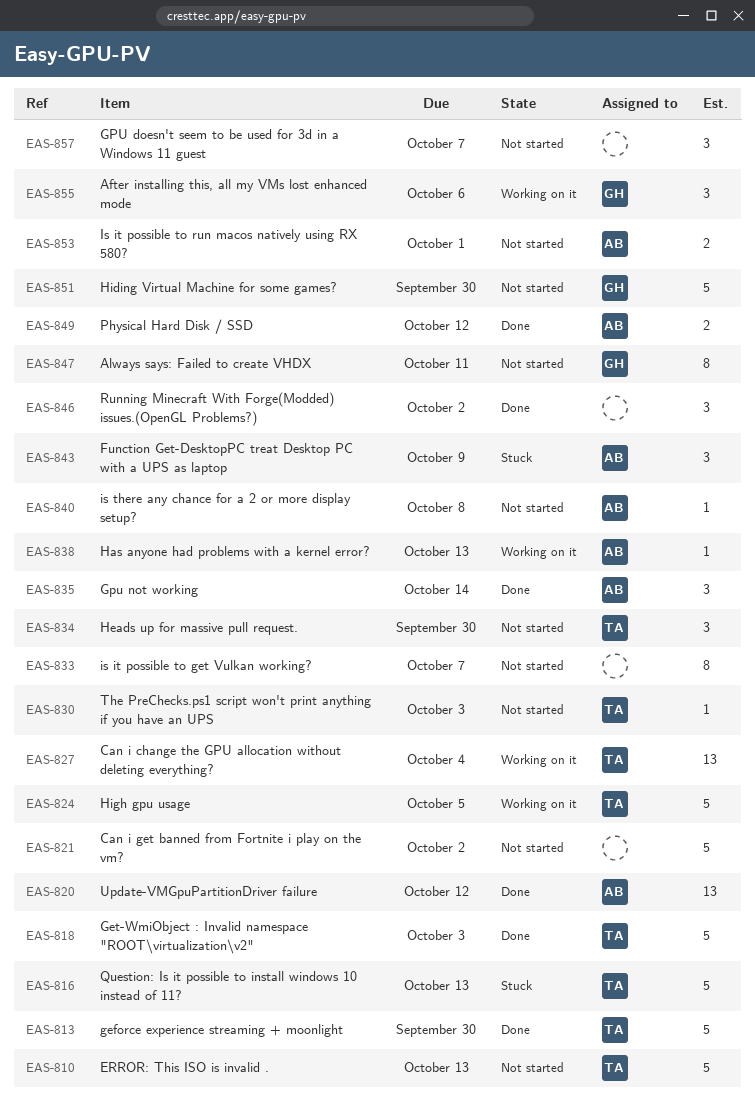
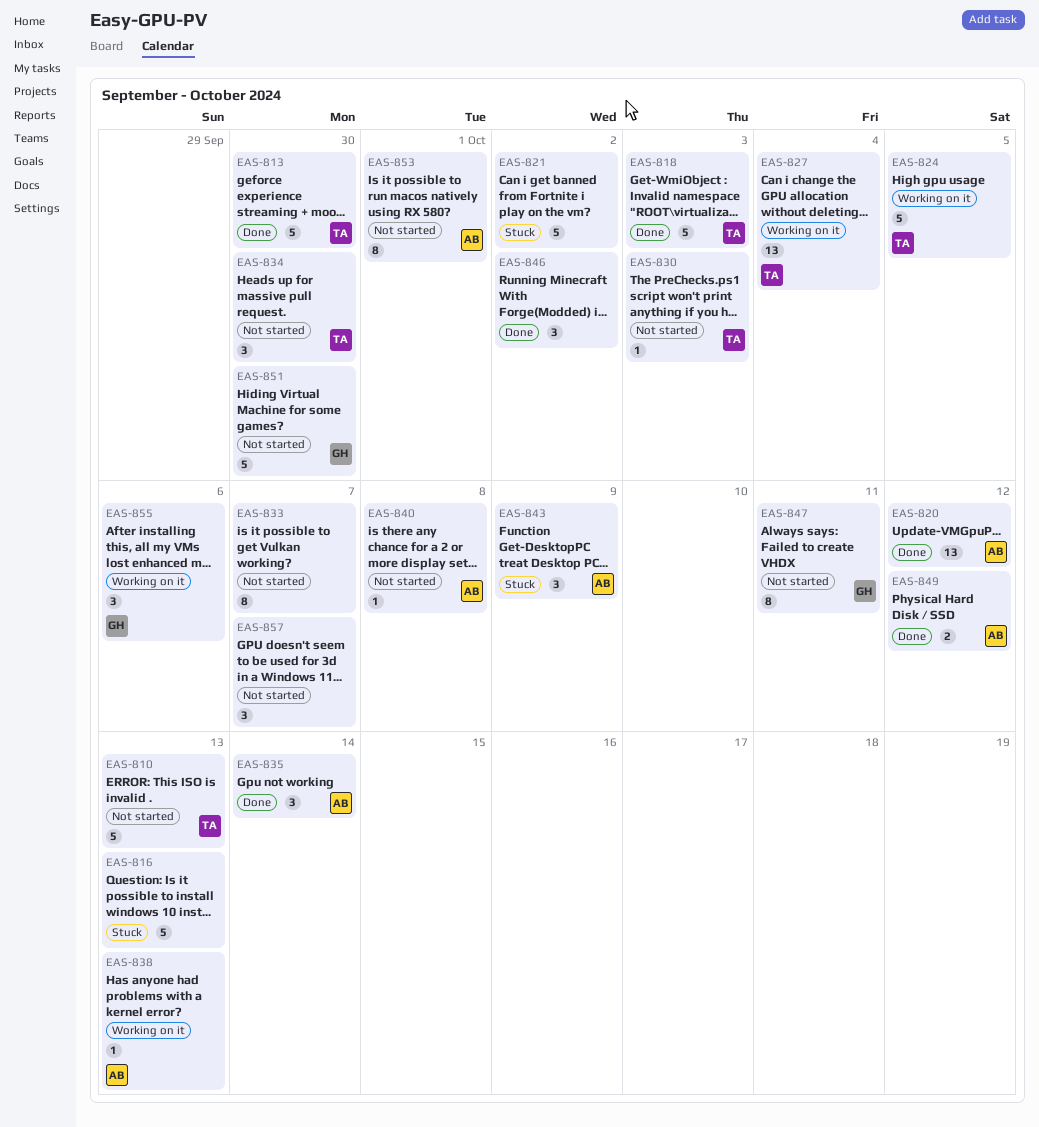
EAS-816, owner: TA -> none
EAS-821, status: Not started -> Stuck
EAS-853, estimate: 2 -> 8

